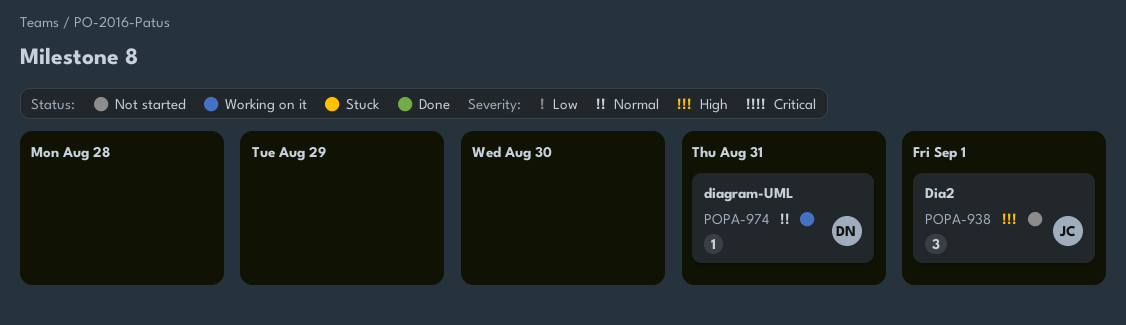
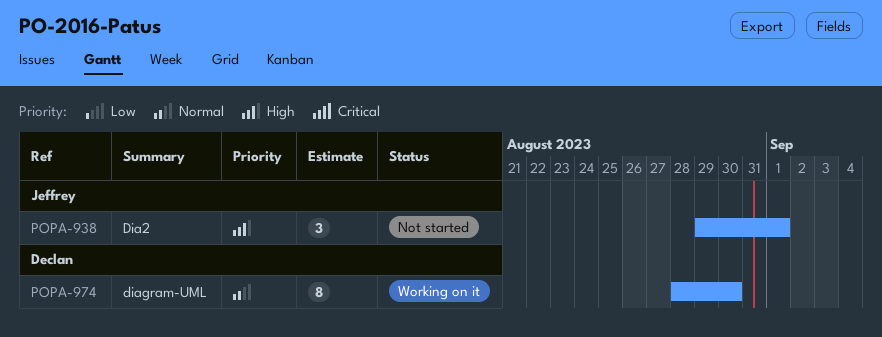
POPA-974, estimate: 1 -> 8
POPA-974, due: Aug 31 -> Aug 30

